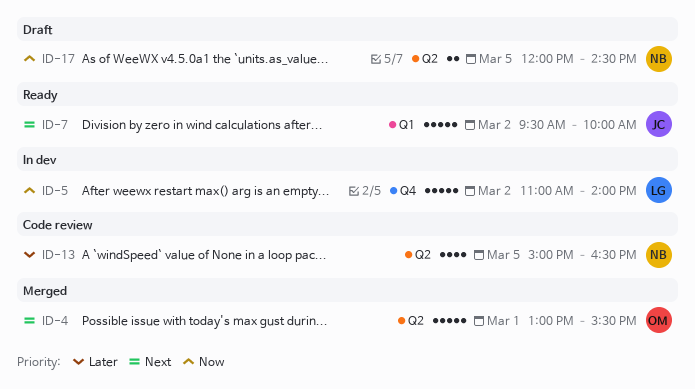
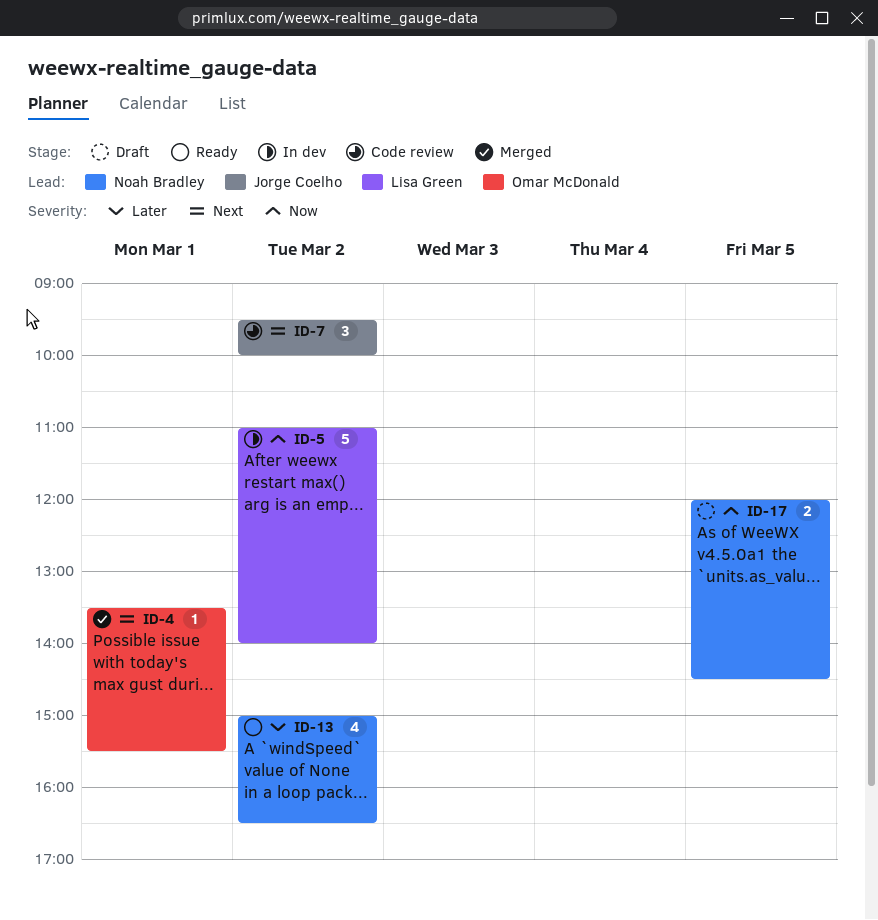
ID-4, estimate: 5 -> 1
ID-4, begins: 13:00 -> 13:30
ID-7, status: Ready -> Code review
ID-7, estimate: 5 -> 3
ID-13, status: Code review -> Ready
ID-13, day: Mar 5 -> Mar 2

